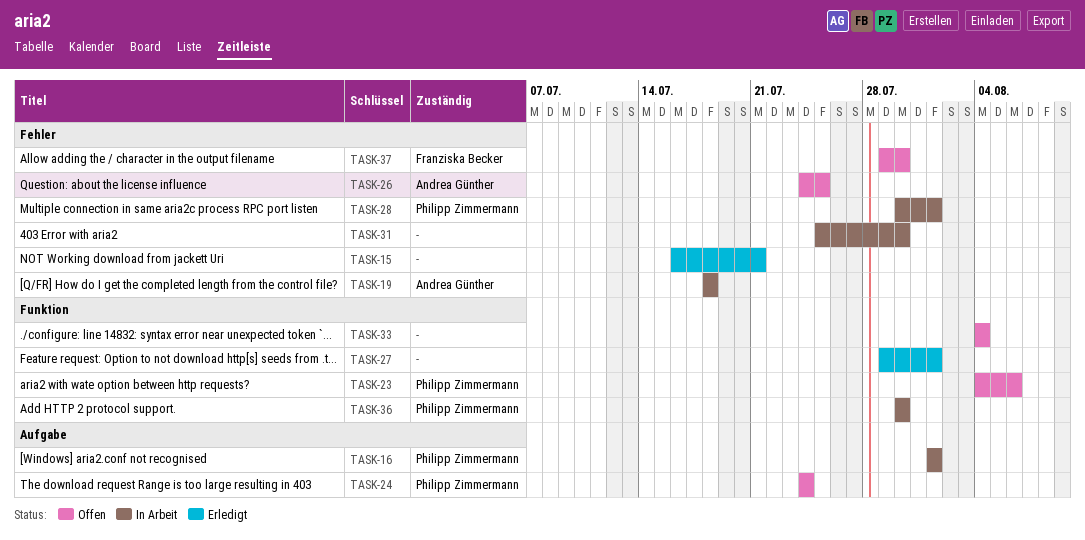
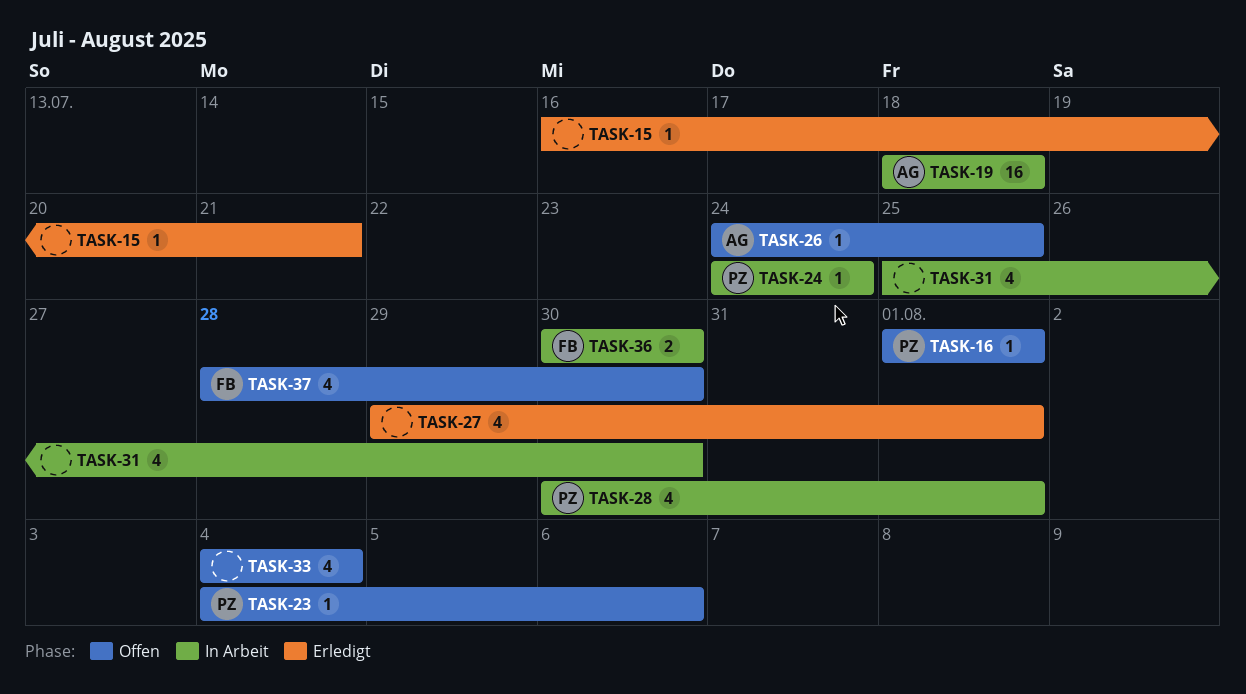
TASK-16, status: In Arbeit -> Offen
TASK-24, status: Offen -> In Arbeit
TASK-36, owner: Philipp Zimmermann -> Franziska Becker
TASK-37, start: Jul 29 -> Jul 28

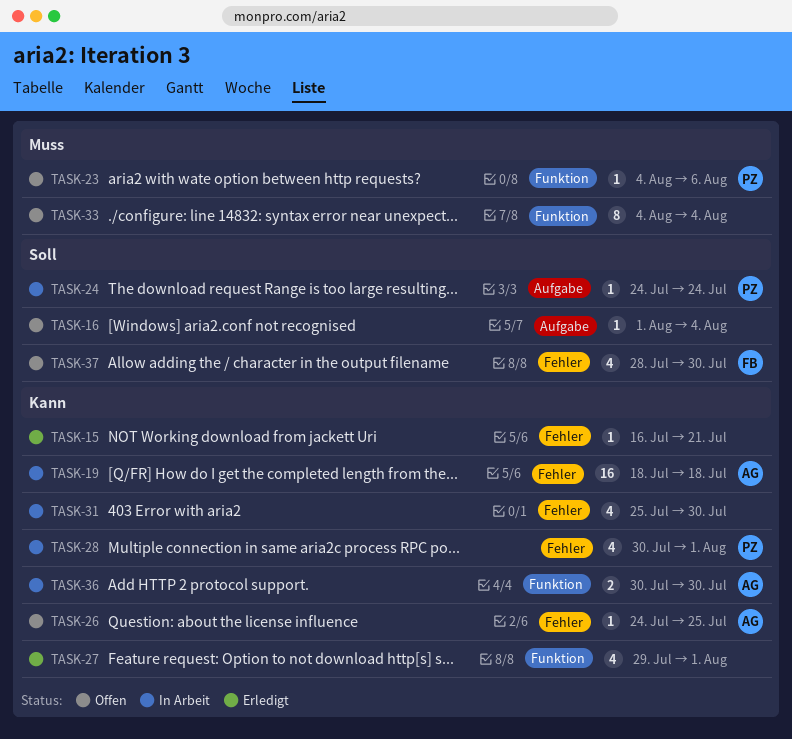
TASK-16, owner: PZ -> none
TASK-16, due: Aug 1 -> Aug 4
TASK-33, estimate: 4 -> 8
TASK-36, owner: FB -> AG

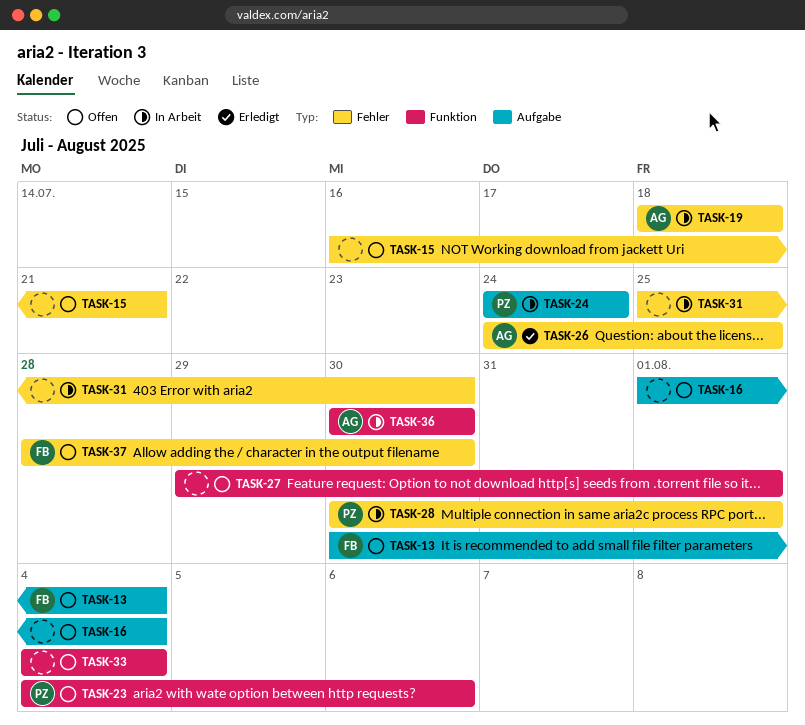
TASK-13: none -> present
TASK-15, status: Erledigt -> Offen
TASK-26, status: Offen -> Erledigt
TASK-27, status: Erledigt -> Offen

